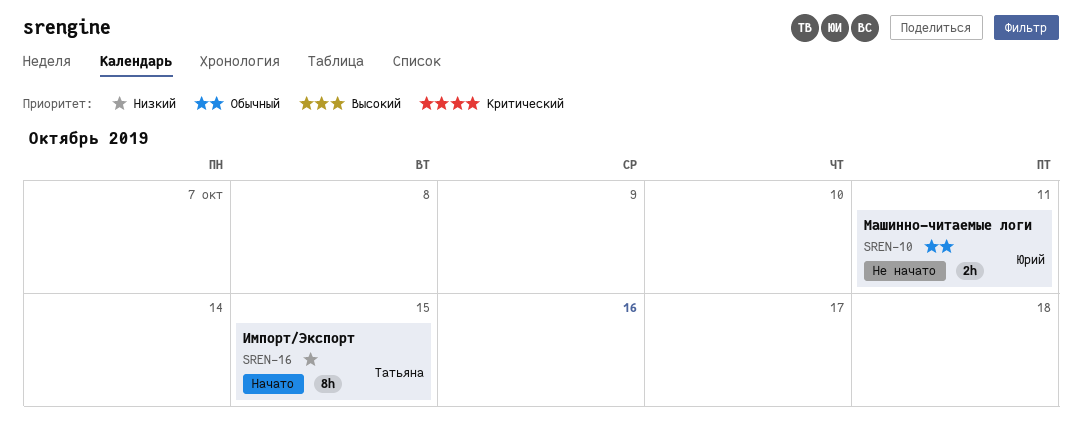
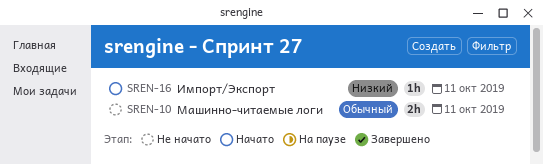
SREN-16, estimate: 8h -> 1h
SREN-16, due: Oct 15 -> Oct 11

